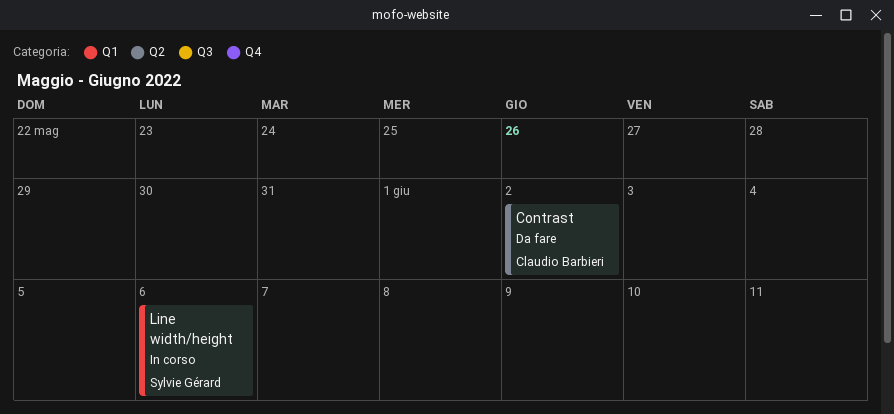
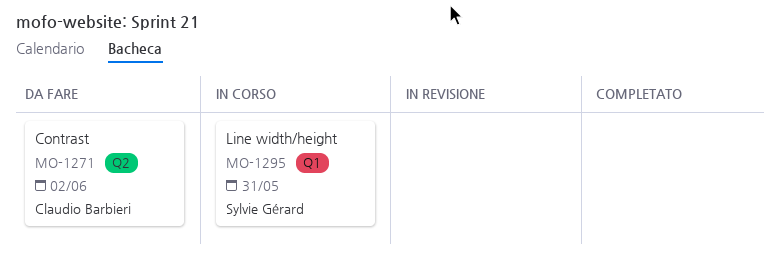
Line width/height, due: Jun 6 -> May 31

